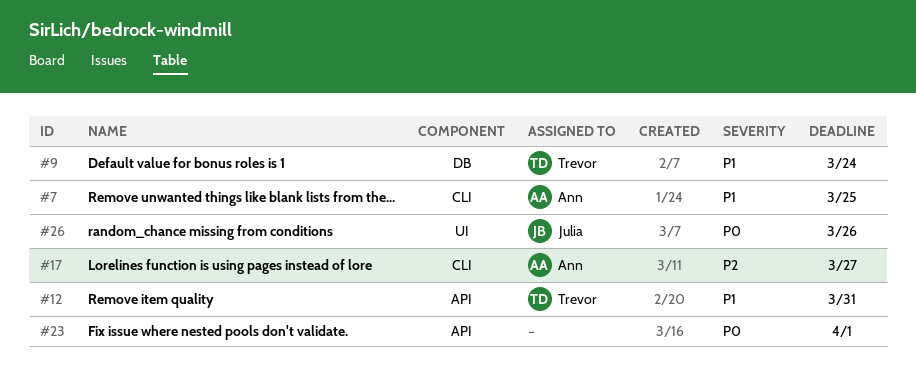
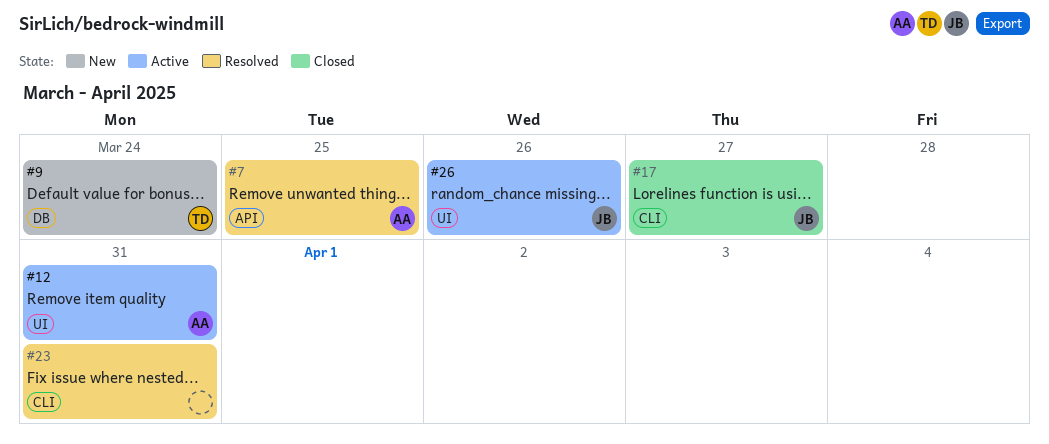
#7, label: CLI -> API
#12, owner: Trevor -> Ann
#12, label: API -> UI
#17, owner: Ann -> Julia
#23, label: API -> CLI
#23, due: Apr 1 -> Mar 31

